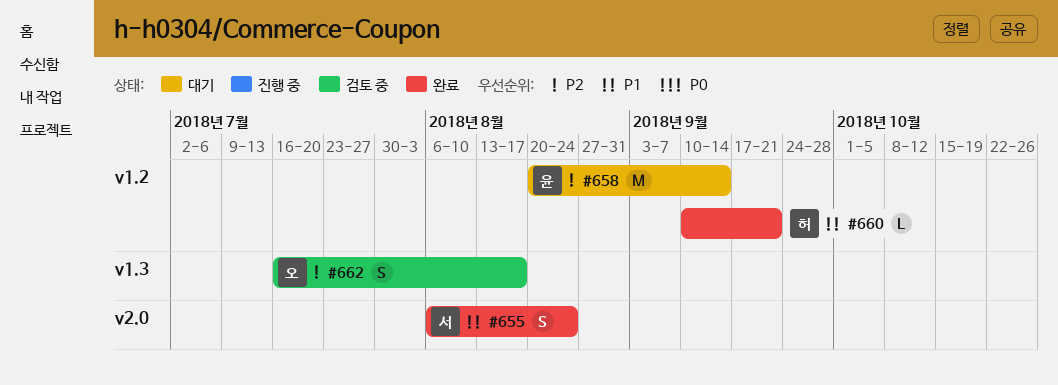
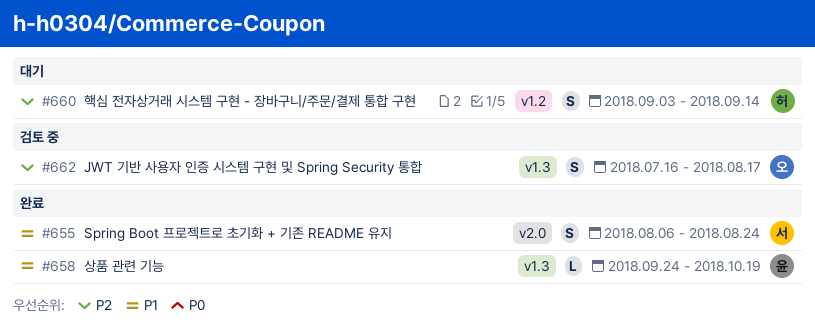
#658, status: 대기 -> 완료
#658, priority: P2 -> P1
#658, label: v1.2 -> v1.3
#658, estimate: M -> L
#658, start: Aug 20 -> Sep 24
#658, due: Sep 14 -> Oct 19
#660, status: 완료 -> 대기
#660, priority: P1 -> P2
#660, estimate: L -> S
#660, start: Sep 10 -> Sep 3
#660, due: Sep 21 -> Sep 14

